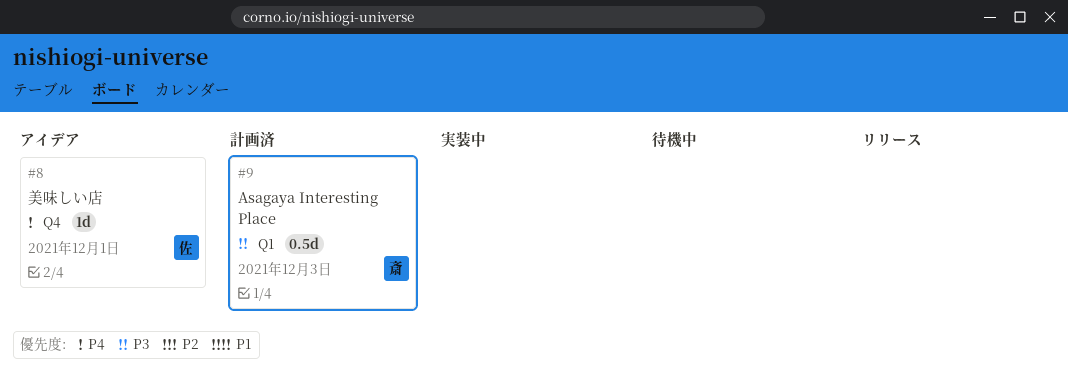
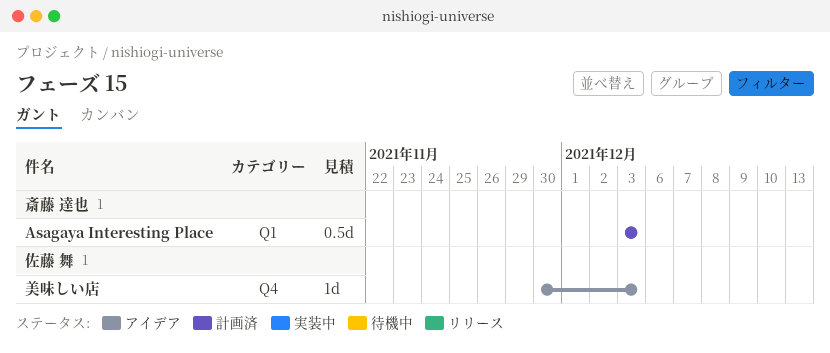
美味しい店, due: Dec 1 -> Dec 3

